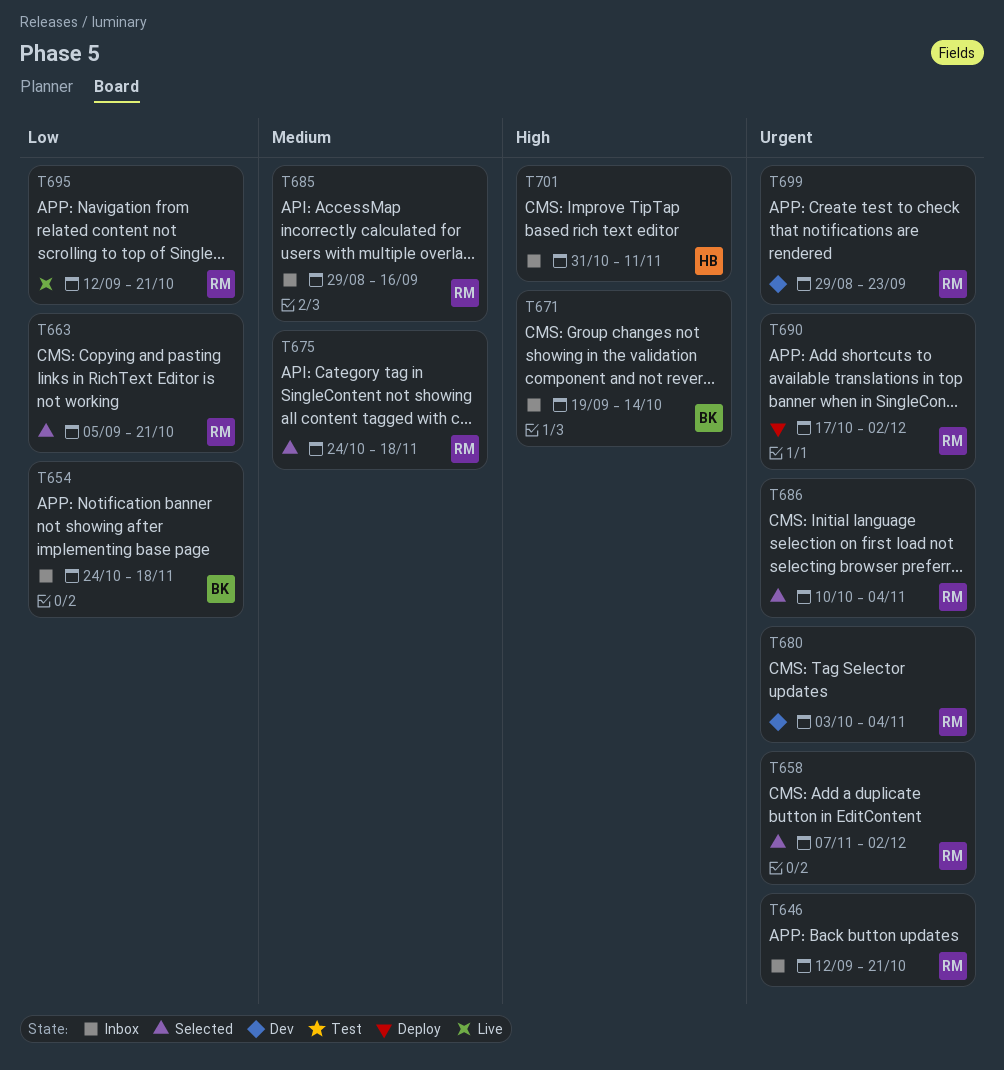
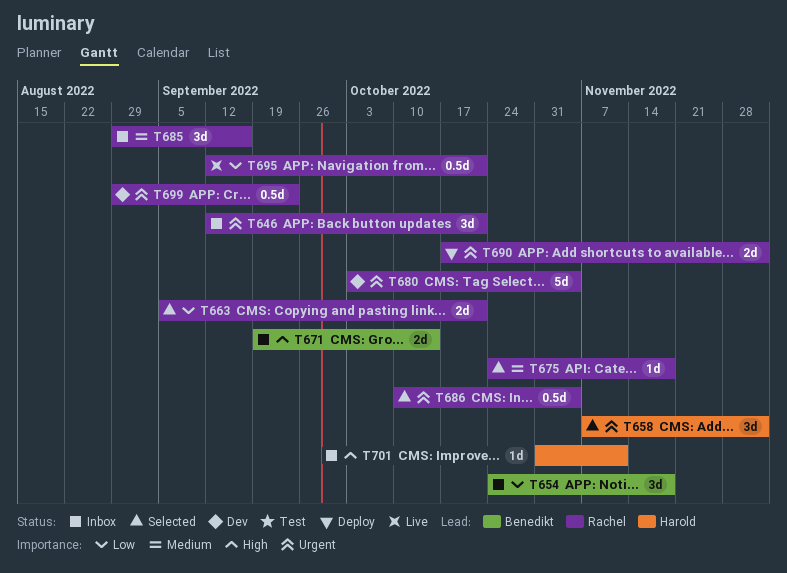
T658, owner: Rachel -> Harold

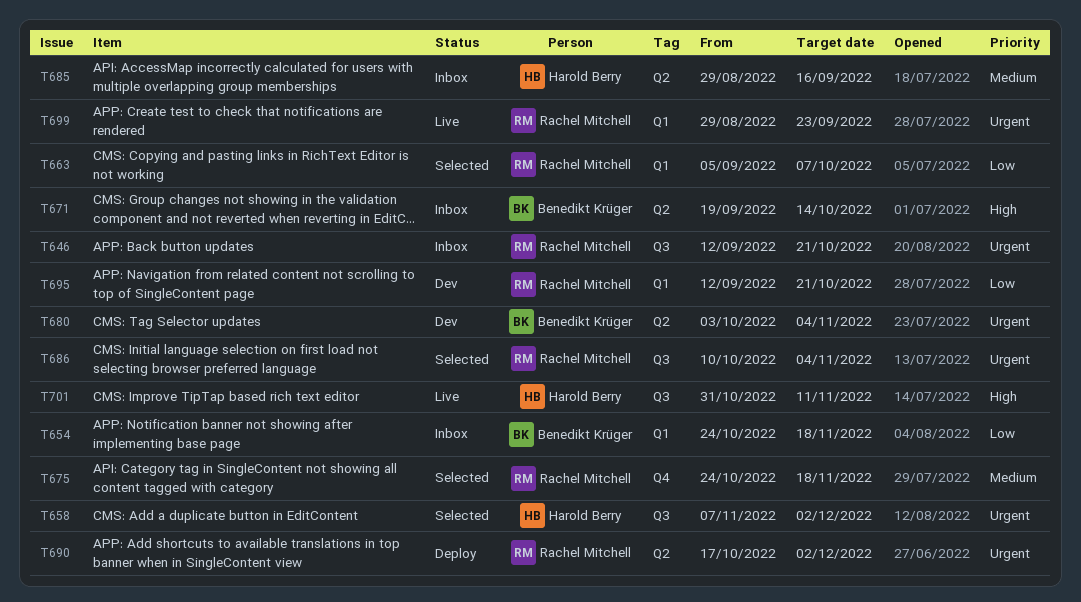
T663, due: Oct 21 -> Oct 7
T680, owner: Rachel Mitchell -> Benedikt Krüger
T685, owner: Rachel Mitchell -> Harold Berry
T695, status: Live -> Dev
T699, status: Dev -> Live
T701, status: Inbox -> Live

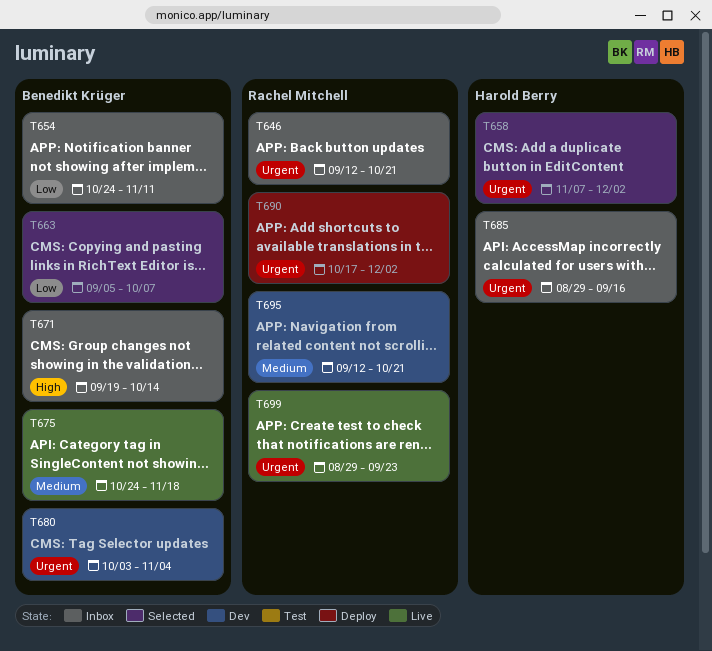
T654, due: Nov 18 -> Nov 11
T663, owner: Rachel Mitchell -> Benedikt Krüger
T675, status: Selected -> Live
T675, owner: Rachel Mitchell -> Benedikt Krüger
T685, priority: Medium -> Urgent
T686: present -> none
T695, priority: Low -> Medium
T701: present -> none

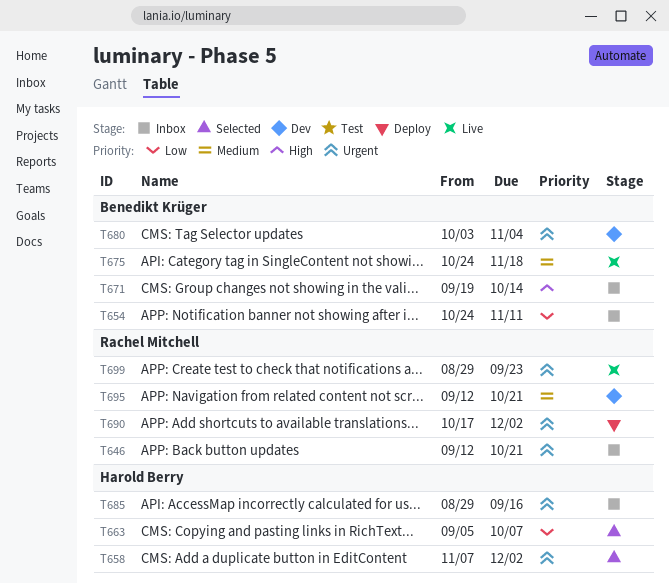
T663, owner: Benedikt Krüger -> Harold Berry

